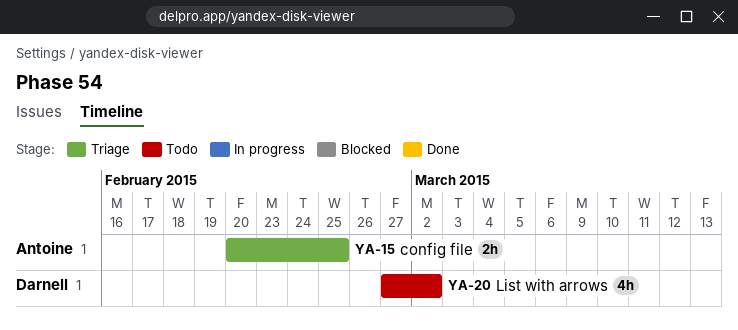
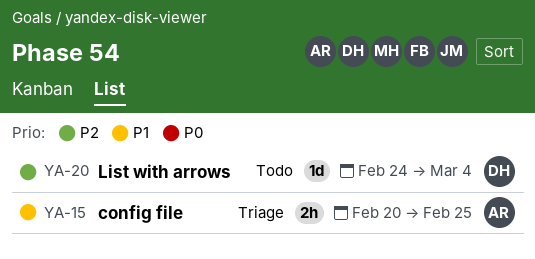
YA-20, estimate: 4h -> 1d
YA-20, start: Feb 27 -> Feb 24
YA-20, due: Mar 2 -> Mar 4

